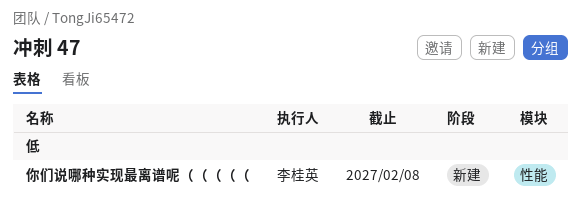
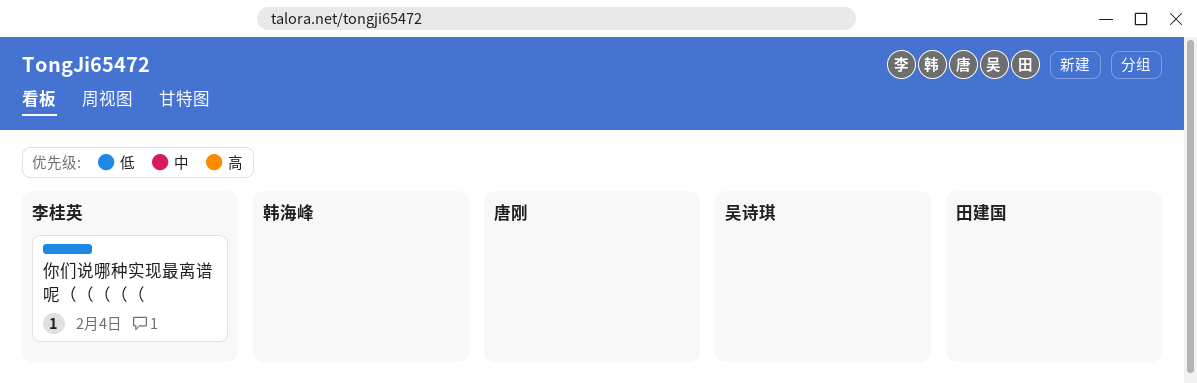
你们说哪种实现最离谱呢（（（（（, due: Feb 8 -> Feb 4

